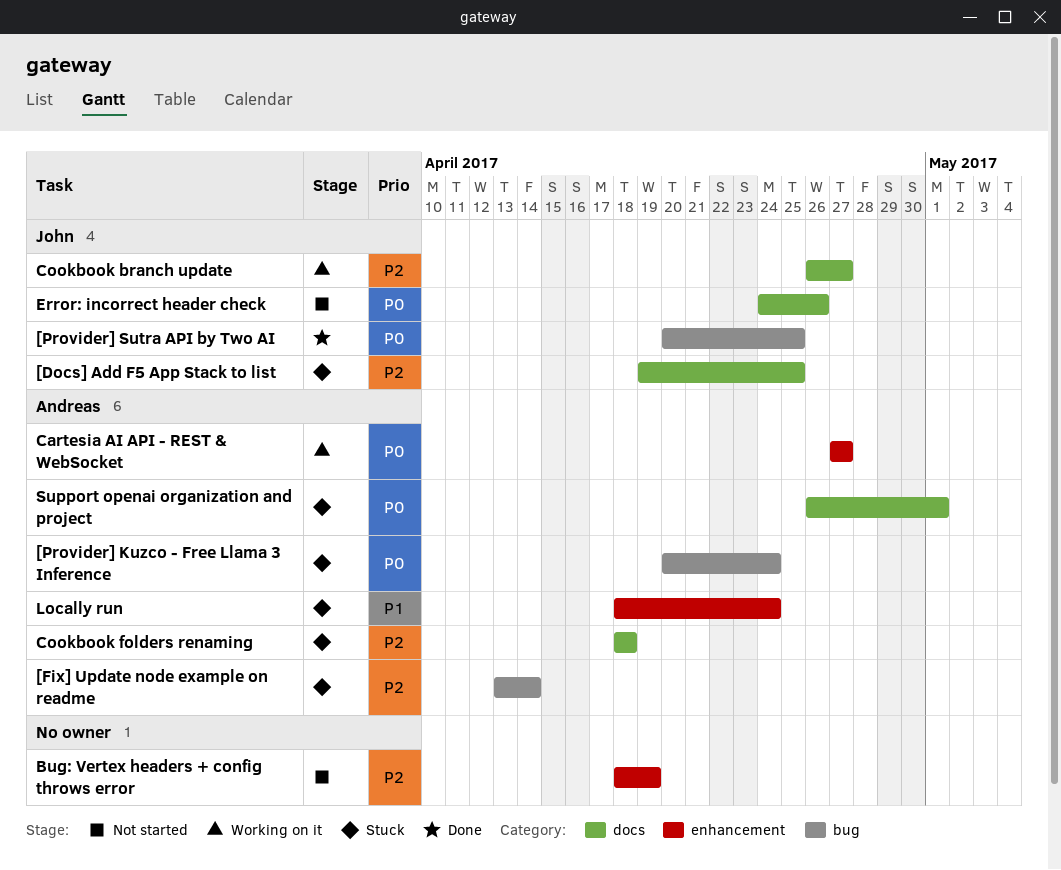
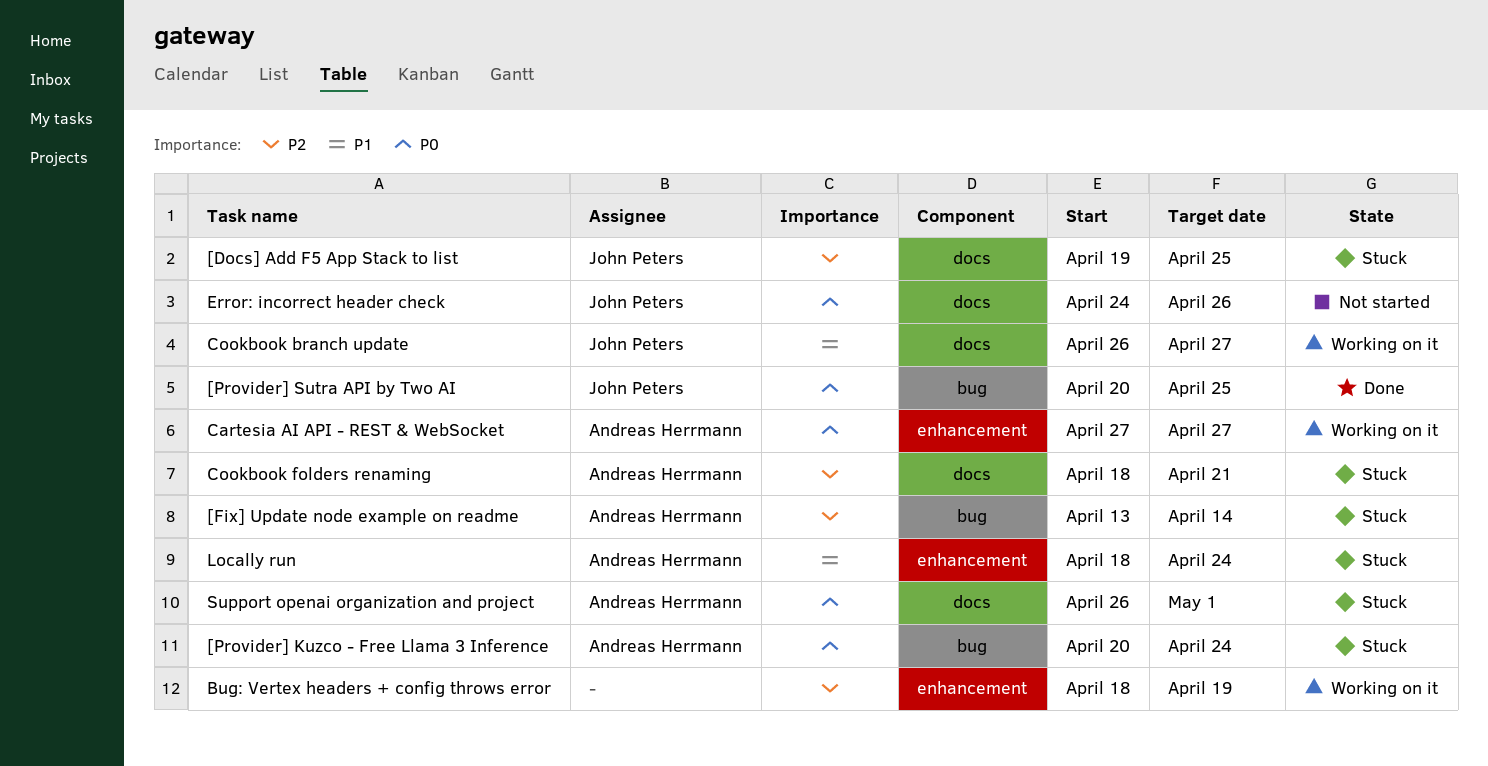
Bug: Vertex headers + config throws error, status: Not started -> Working on it
Cookbook branch update, priority: P2 -> P1
Cookbook folders renaming, due: Apr 18 -> Apr 21

